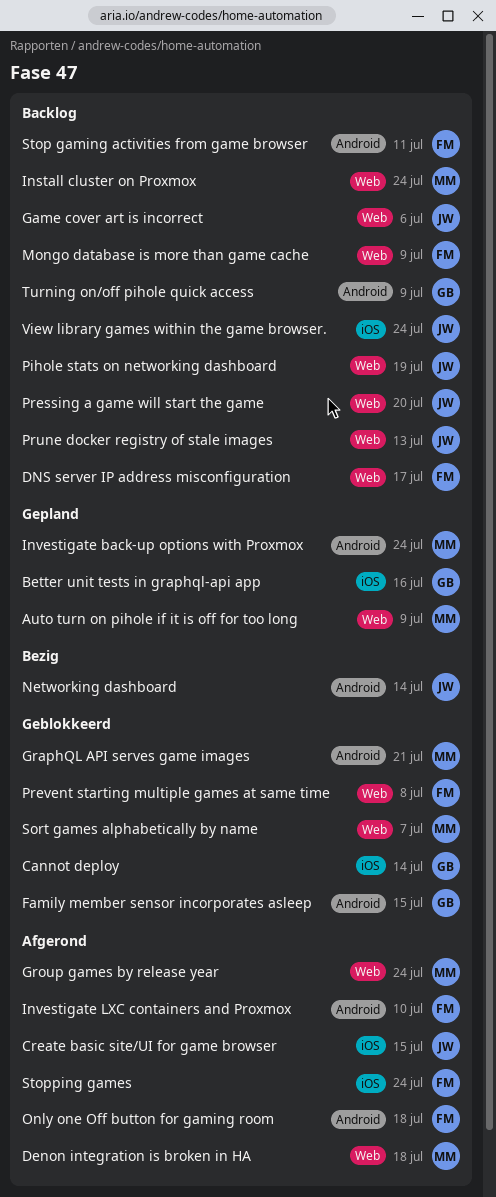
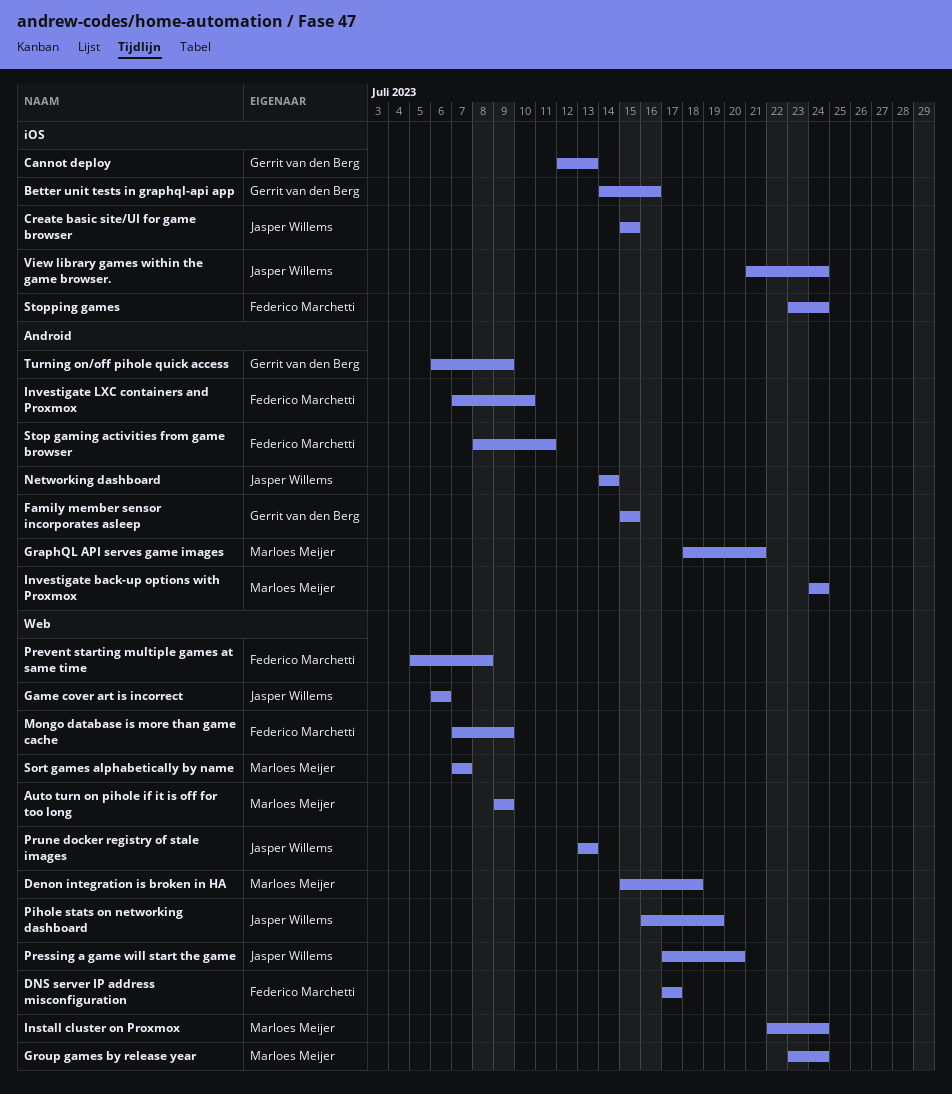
Cannot deploy, due: Jul 14 -> Jul 13
Only one Off button for gaming room: present -> none

